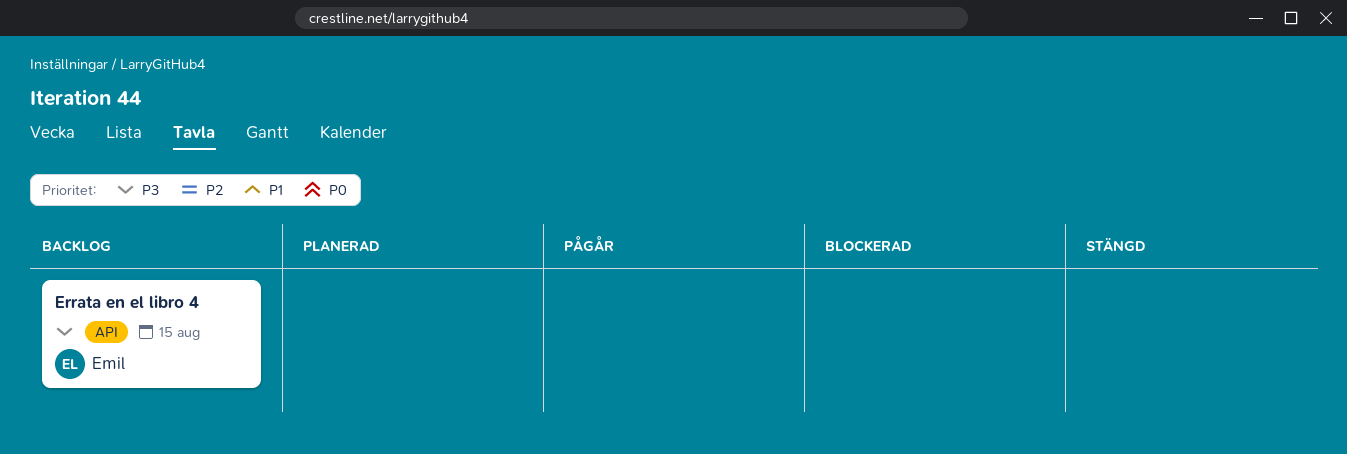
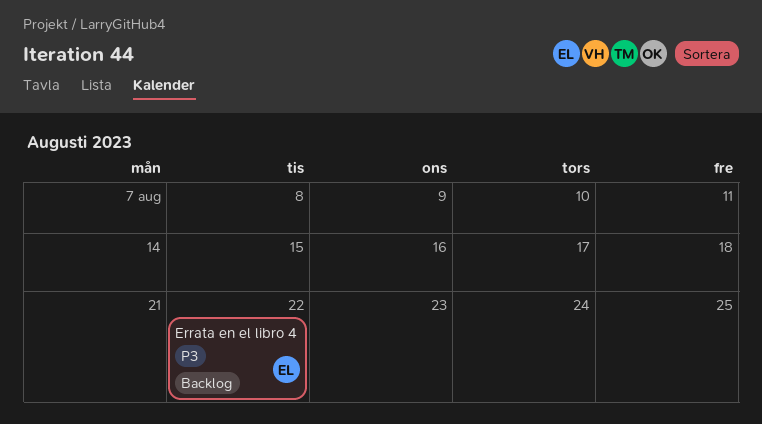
Errata en el libro 4, due: Aug 15 -> Aug 22

